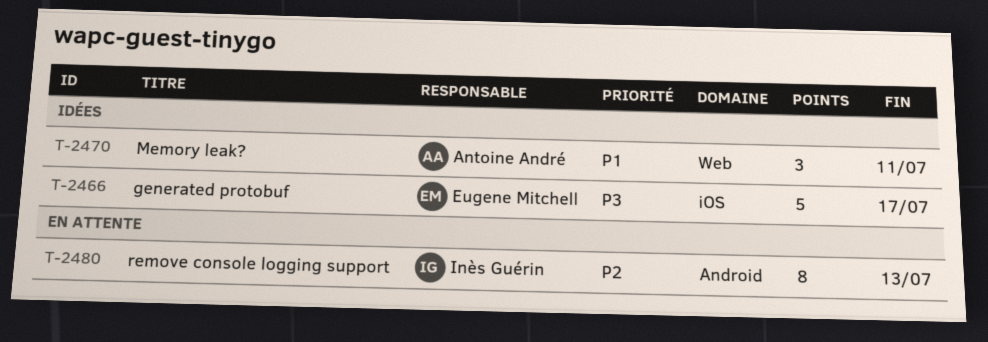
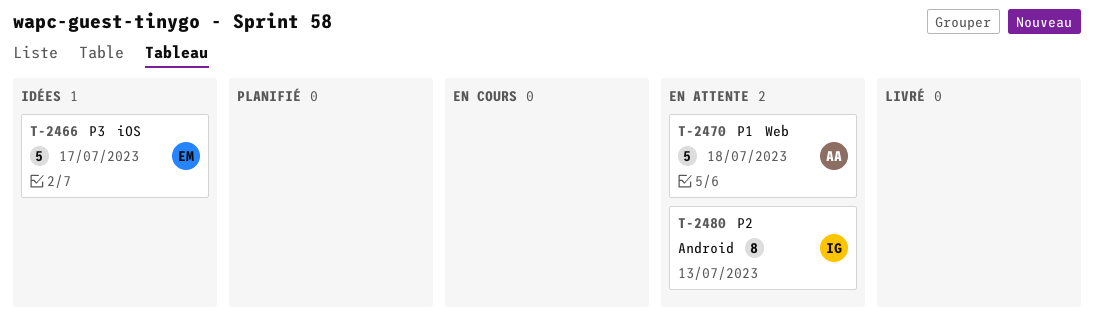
T-2470, status: Idées -> En attente
T-2470, estimate: 3 -> 5
T-2470, due: Jul 11 -> Jul 18

